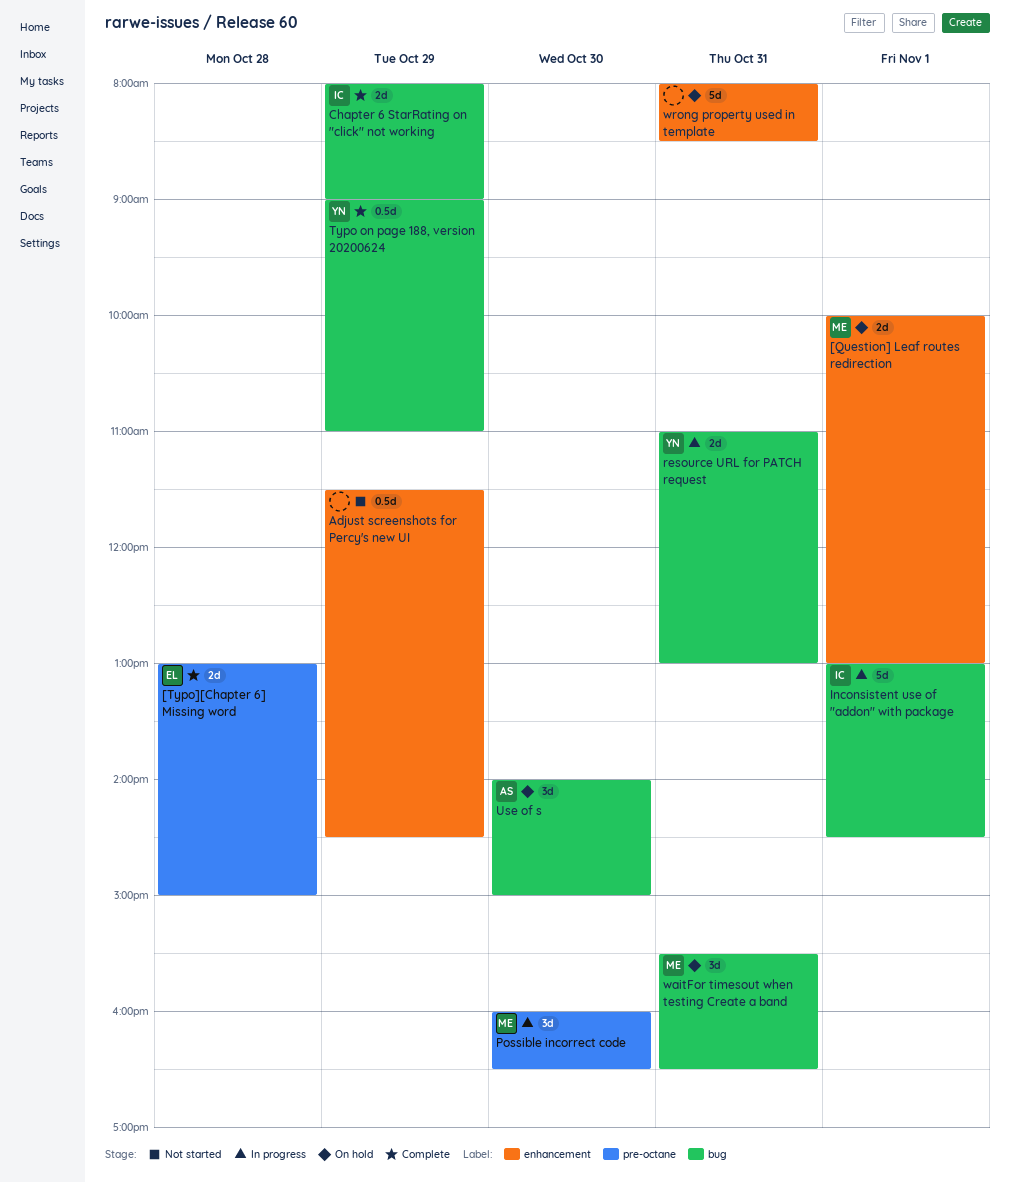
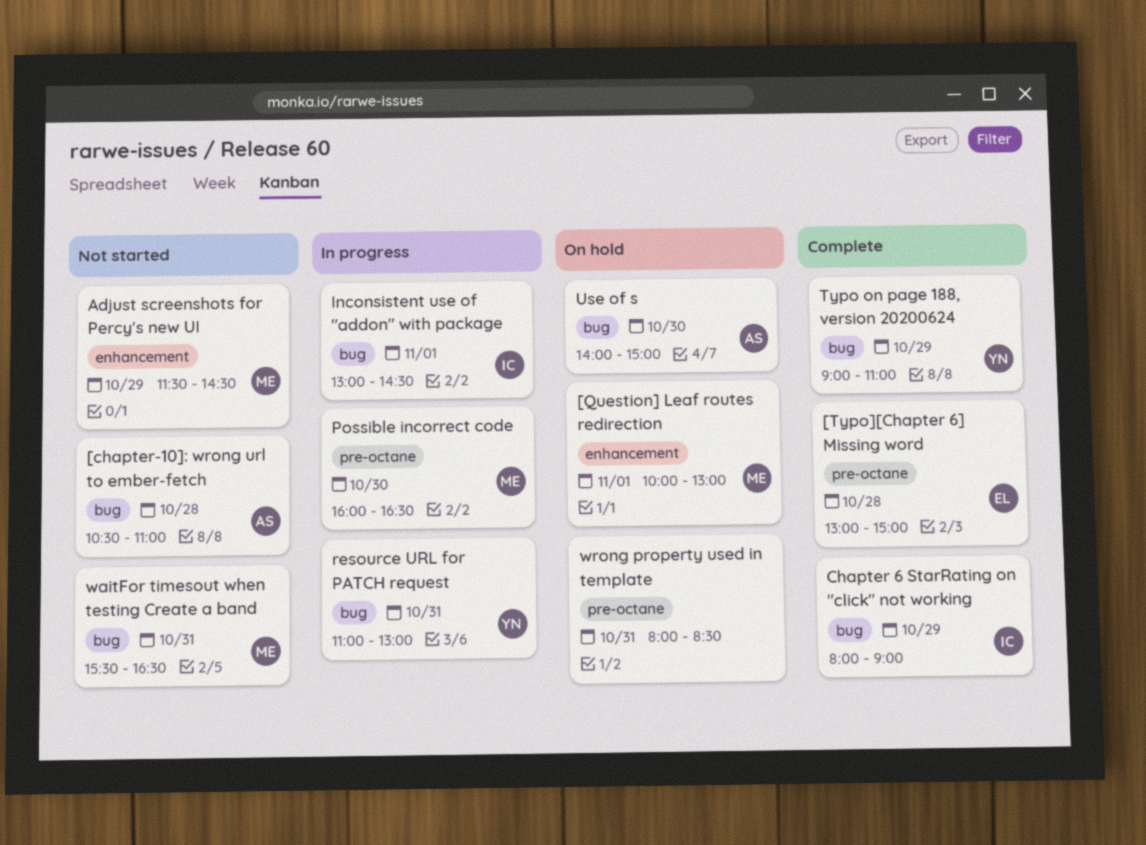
[chapter-10]: wrong url to ember-fetch: none -> present
Adjust screenshots for Percy's new UI, owner: none -> ME
waitFor timesout when testing Create a band, status: On hold -> Not started
wrong property used in template, label: enhancement -> pre-octane

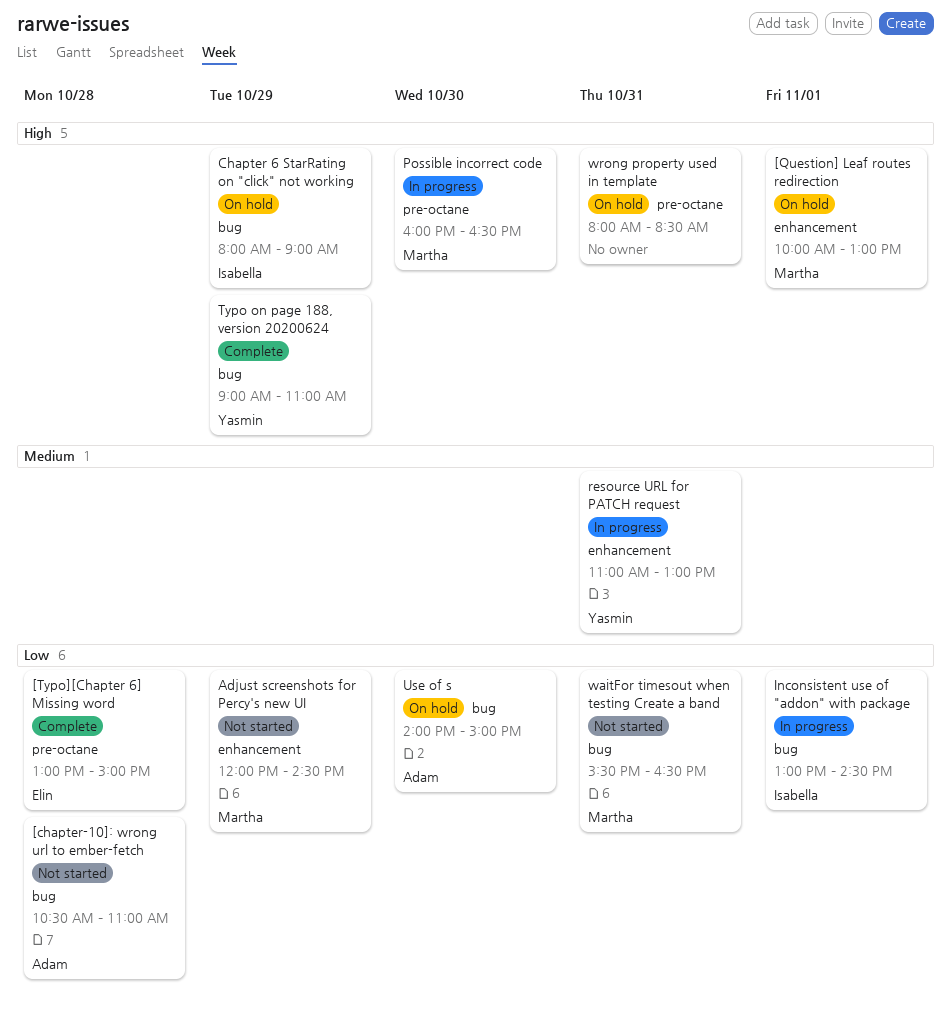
Adjust screenshots for Percy's new UI, begins: 11:30 -> 12:00
Chapter 6 StarRating on "click" not working, status: Complete -> On hold
resource URL for PATCH request, label: bug -> enhancement

